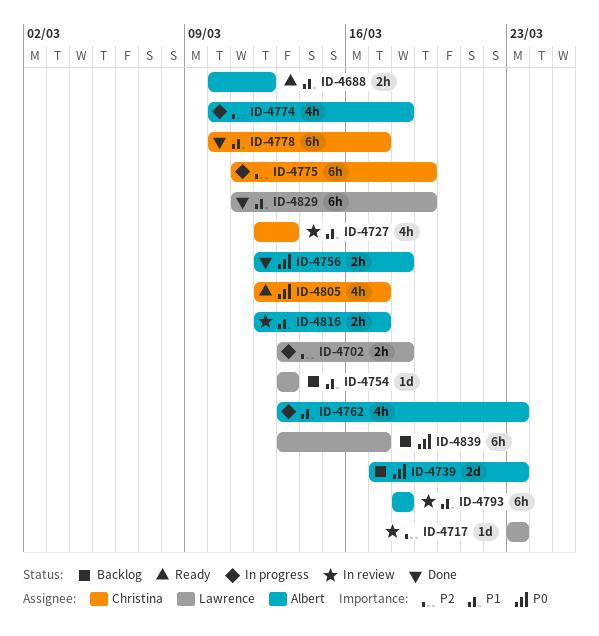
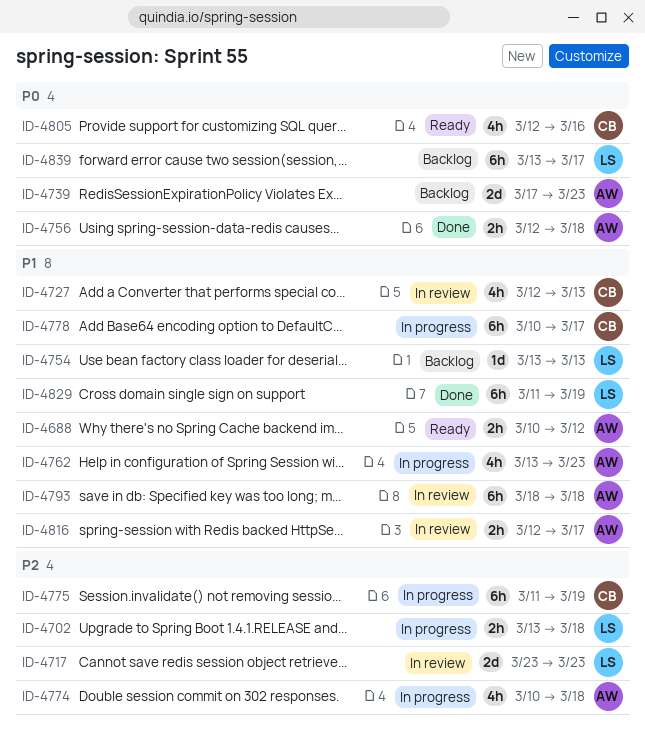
ID-4717, estimate: 1d -> 2d
ID-4778, status: Done -> In progress
ID-4805, due: Mar 17 -> Mar 16

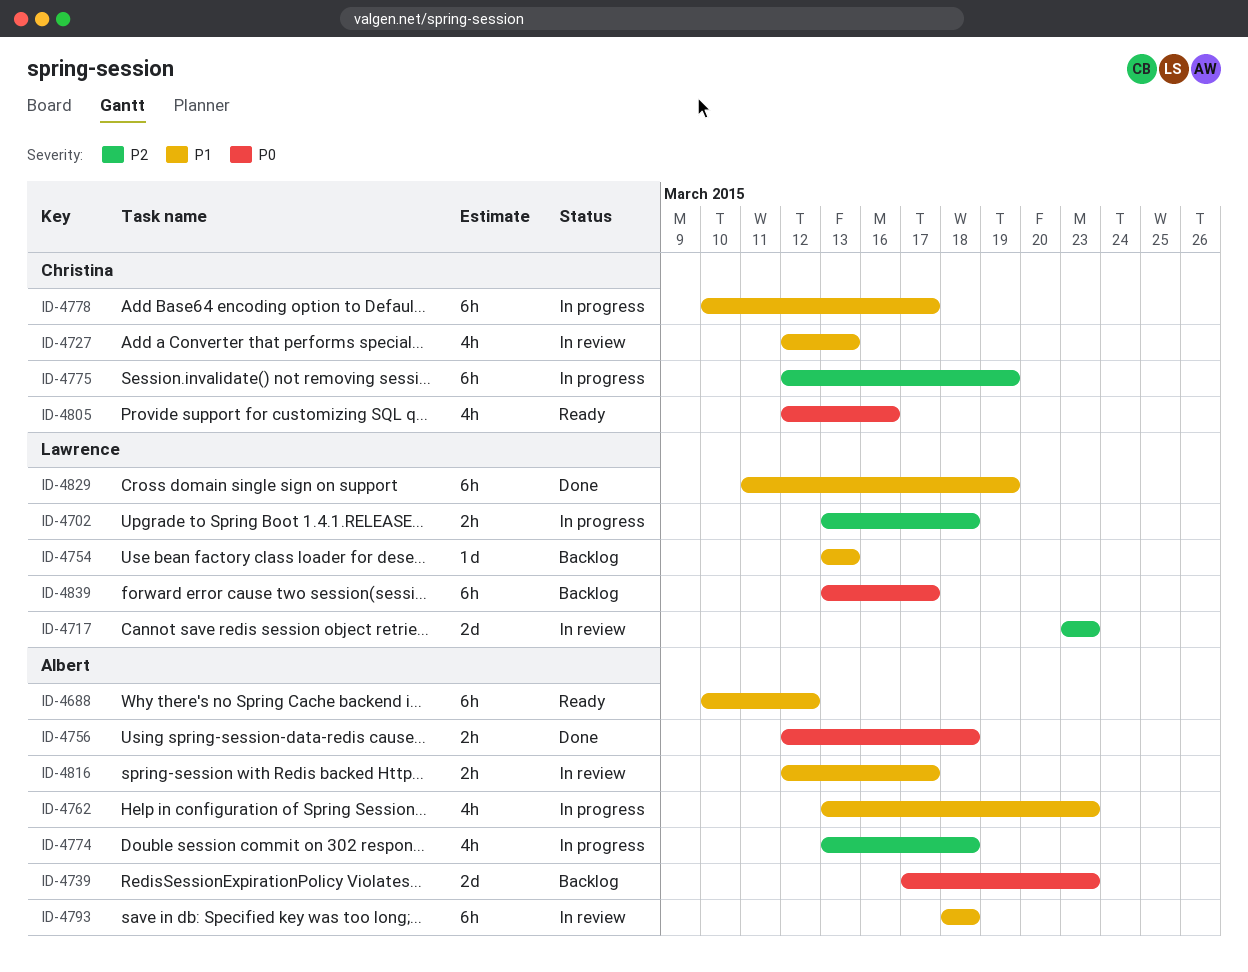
ID-4688, estimate: 2h -> 6h
ID-4774, start: Mar 10 -> Mar 13
ID-4775, start: Mar 11 -> Mar 12

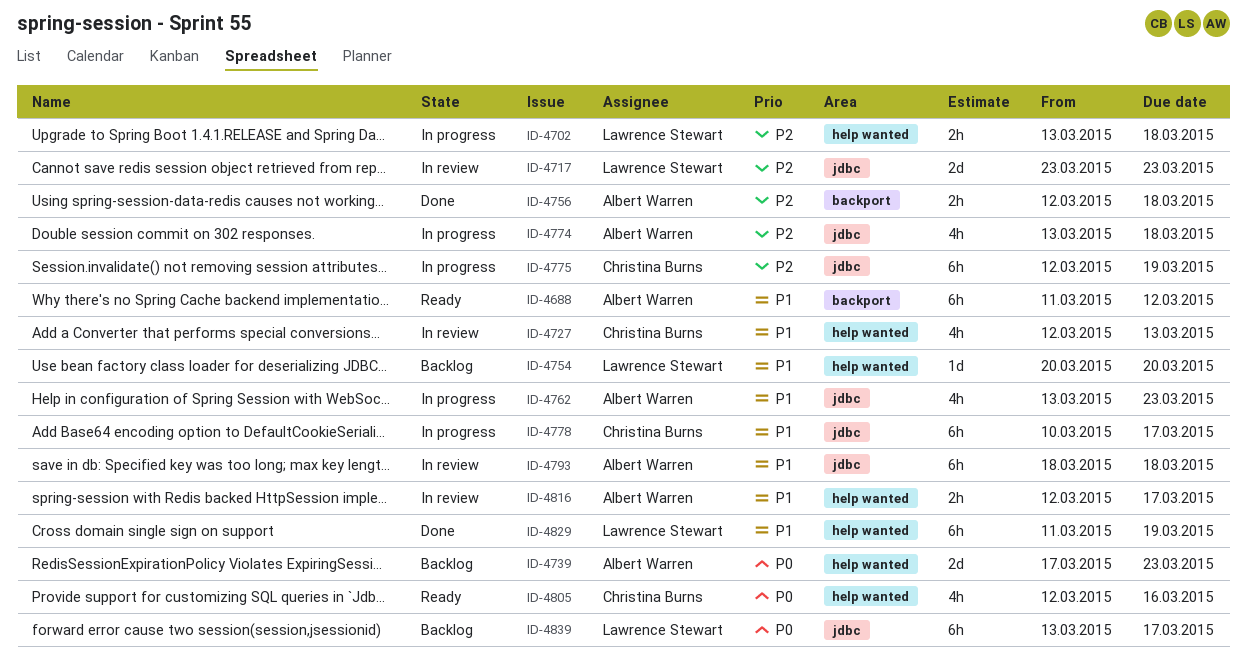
ID-4688, start: Mar 10 -> Mar 11
ID-4754, start: Mar 13 -> Mar 20
ID-4754, due: Mar 13 -> Mar 20
ID-4756, priority: P0 -> P2

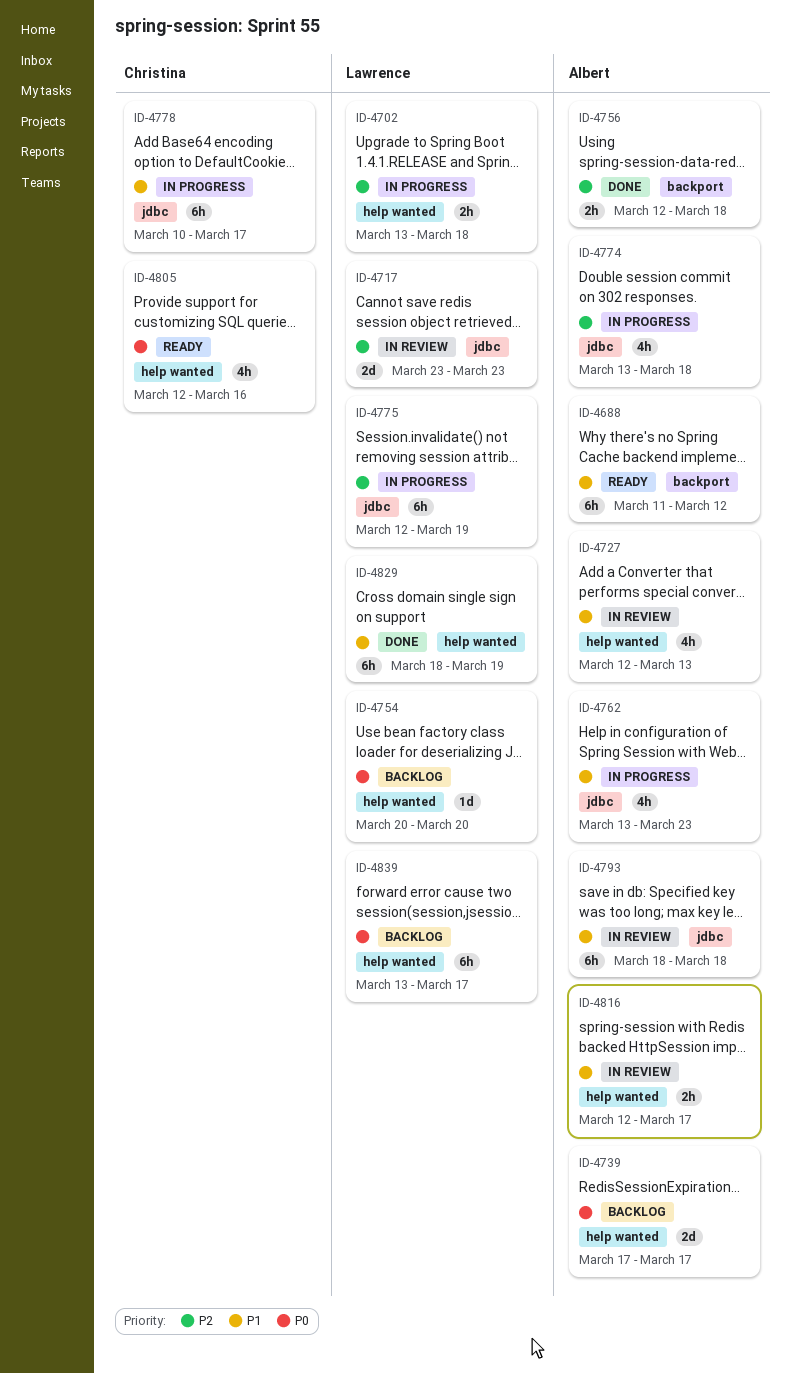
ID-4727, owner: Christina Burns -> Albert Warren
ID-4739, due: Mar 23 -> Mar 17
ID-4754, priority: P1 -> P0
ID-4775, owner: Christina Burns -> Lawrence Stewart
ID-4829, start: Mar 11 -> Mar 18
ID-4839, label: jdbc -> help wanted

